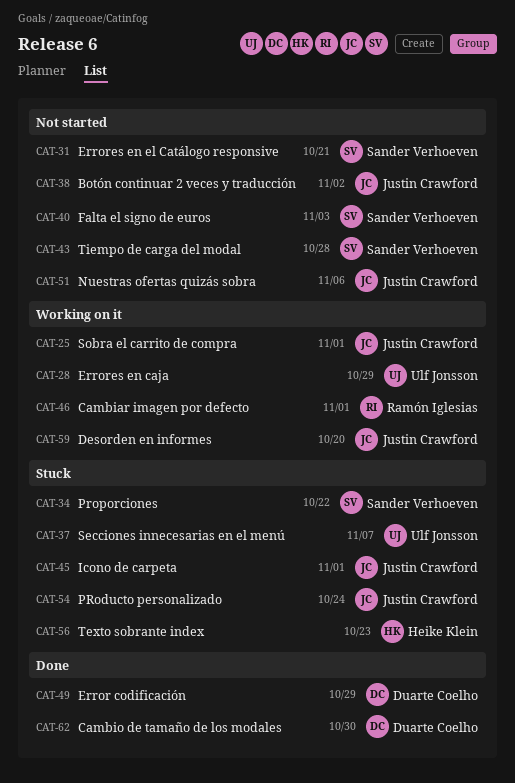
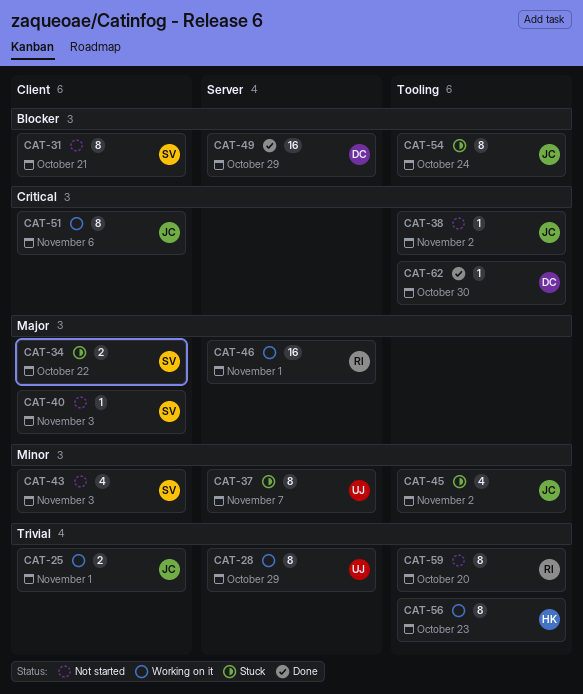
CAT-43, due: Oct 28 -> Nov 3
CAT-45, due: Nov 1 -> Nov 2
CAT-51, status: Not started -> Working on it
CAT-56, status: Stuck -> Working on it
CAT-59, status: Working on it -> Not started
CAT-59, owner: Justin Crawford -> Ramón Iglesias

